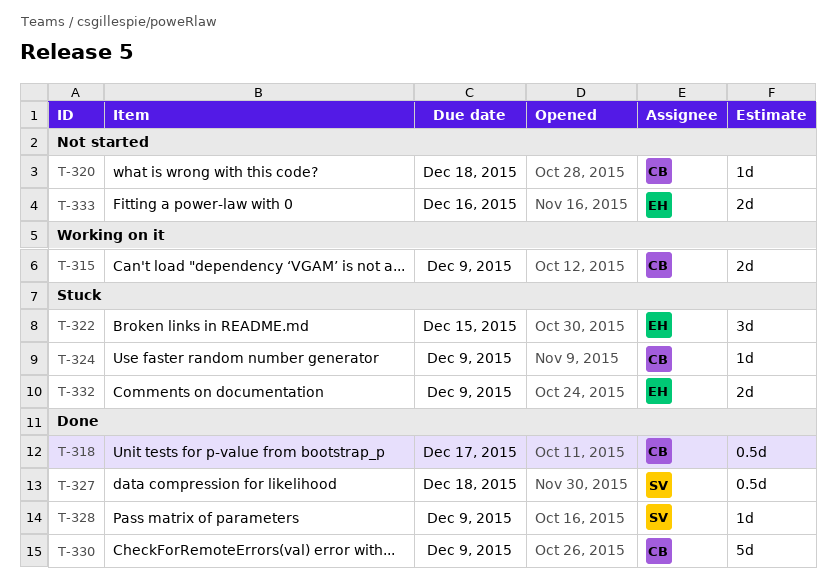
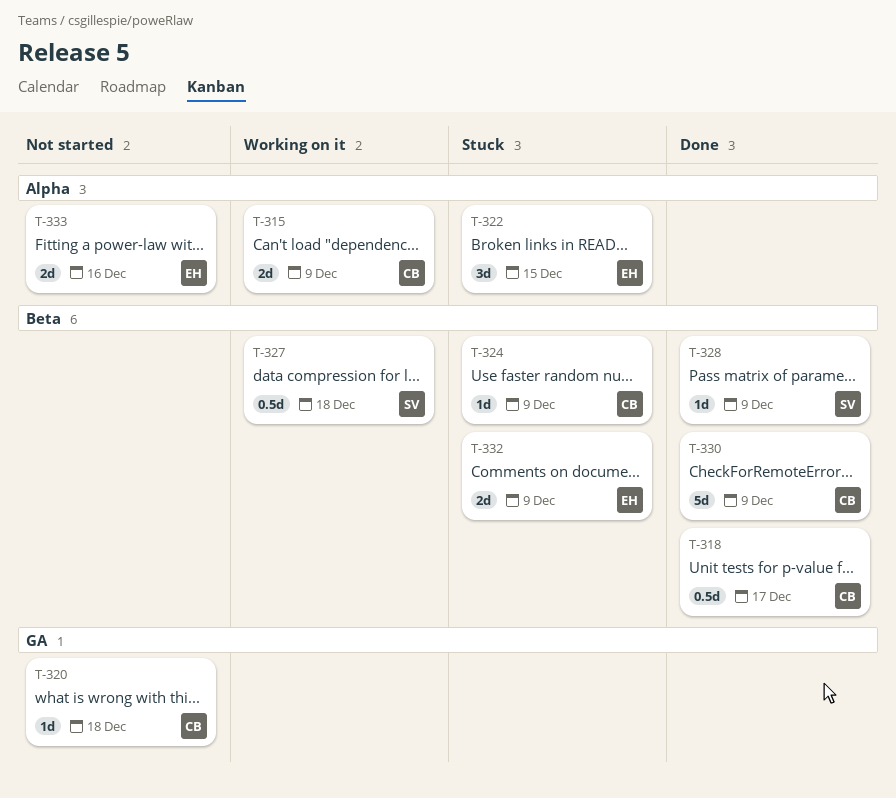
T-327, status: Done -> Working on it

